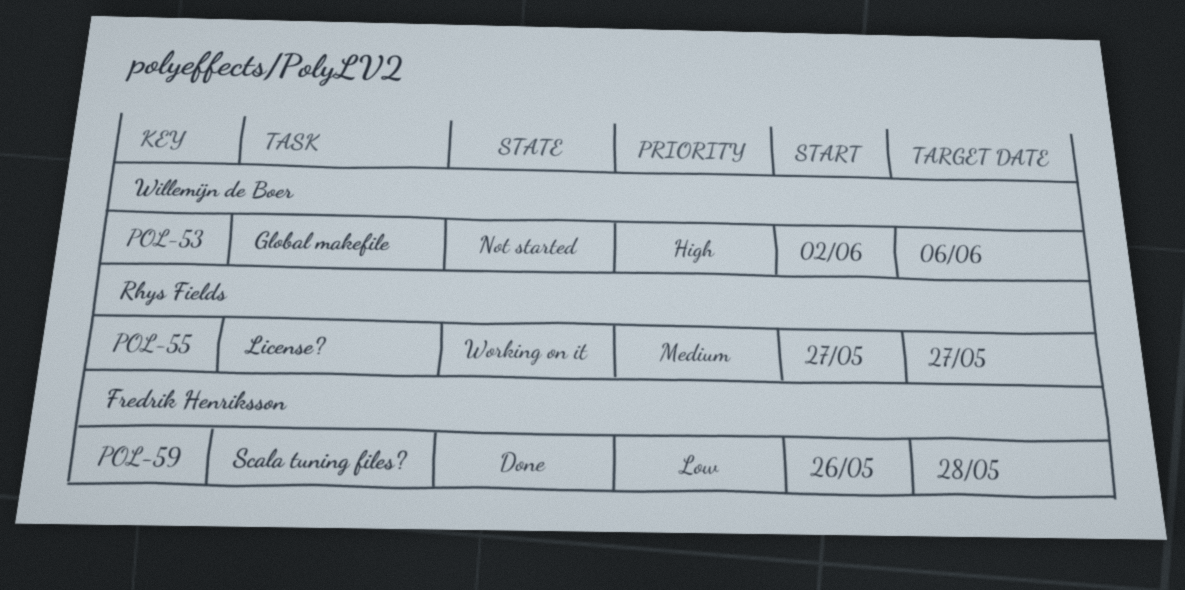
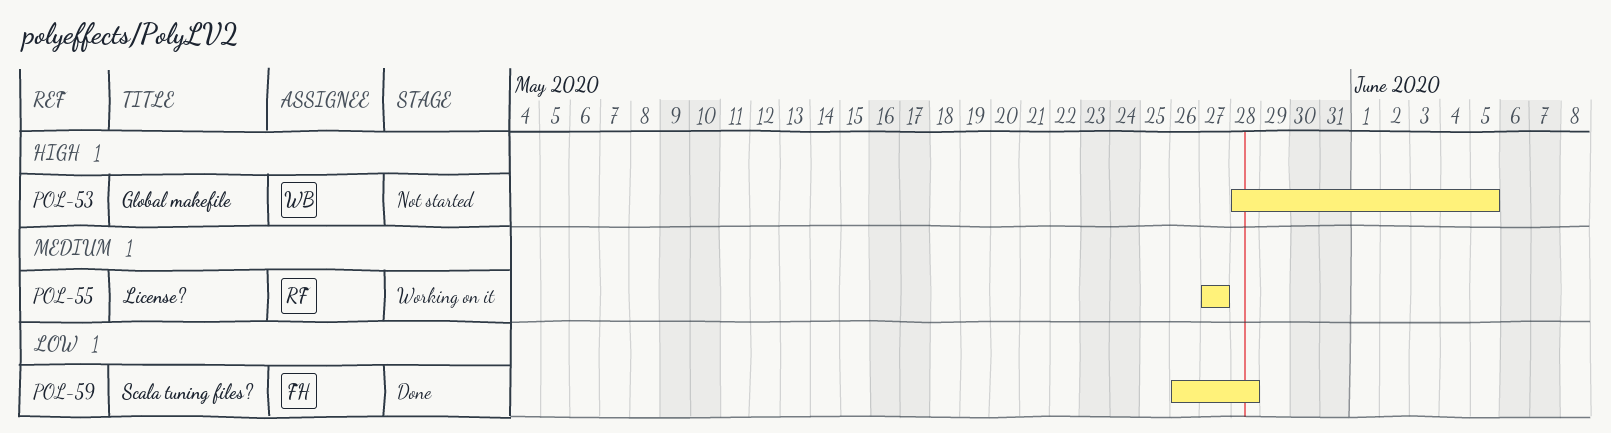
POL-53, start: Jun 2 -> May 28
POL-53, due: Jun 6 -> Jun 5

